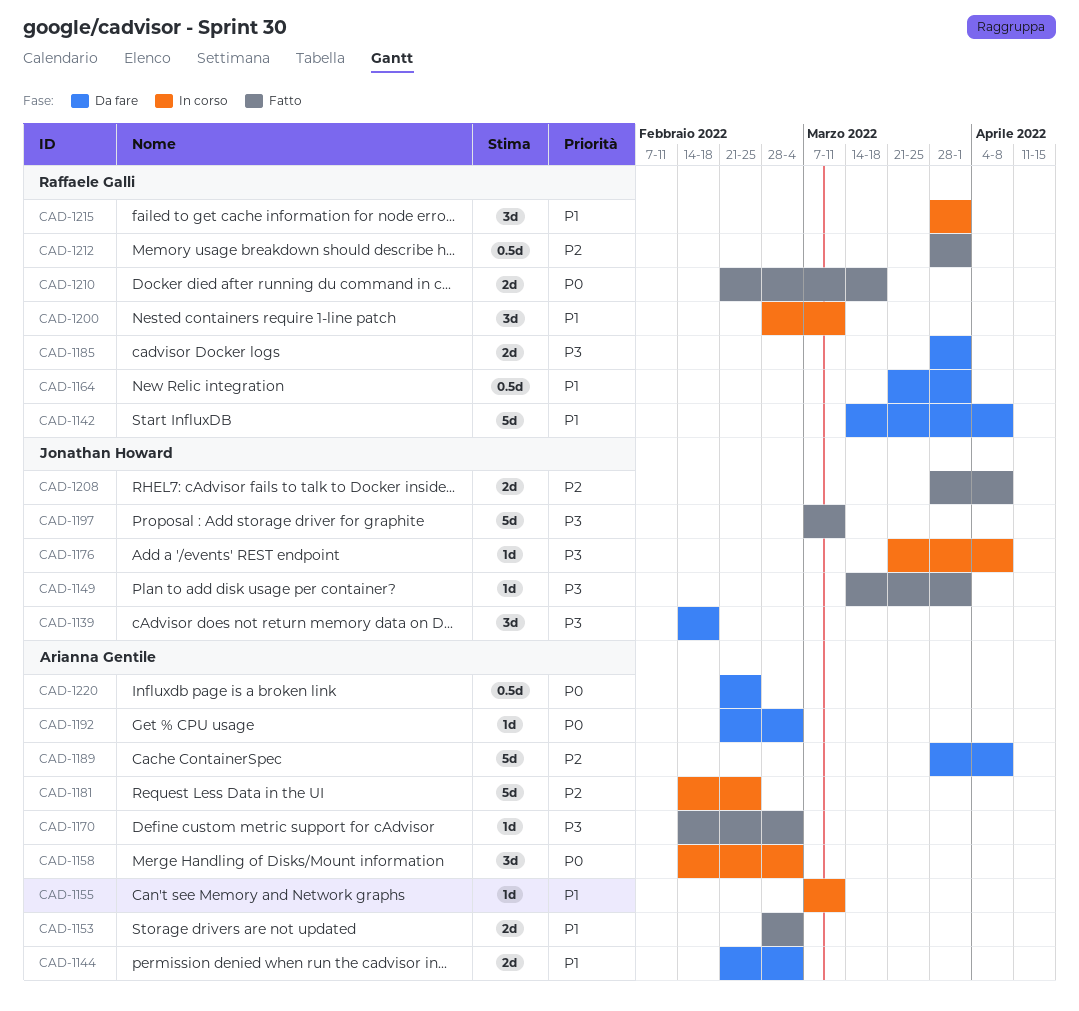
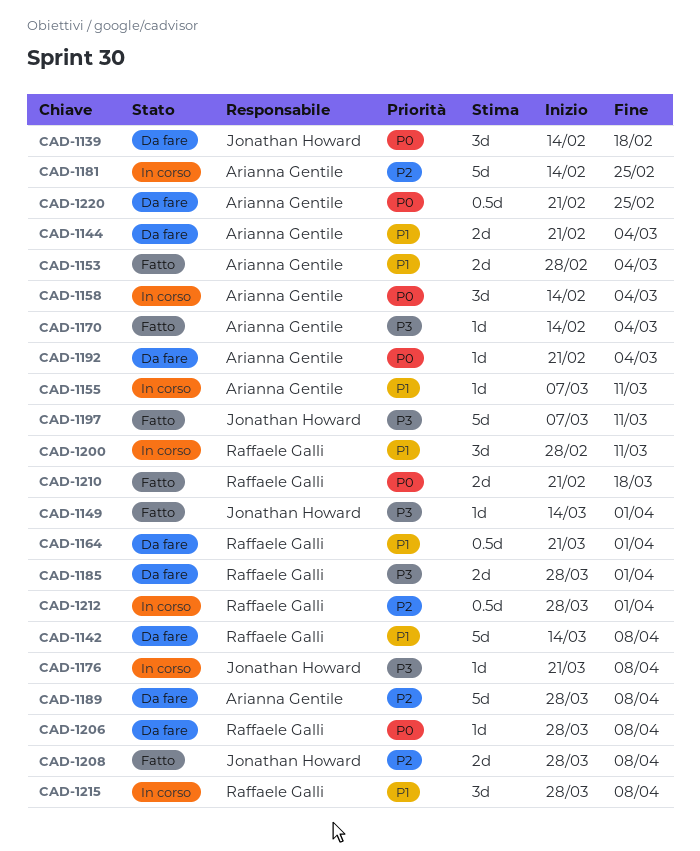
CAD-1139, priority: P3 -> P0
CAD-1206: none -> present
CAD-1212, status: Fatto -> In corso
CAD-1215, due: Apr 1 -> Apr 8

